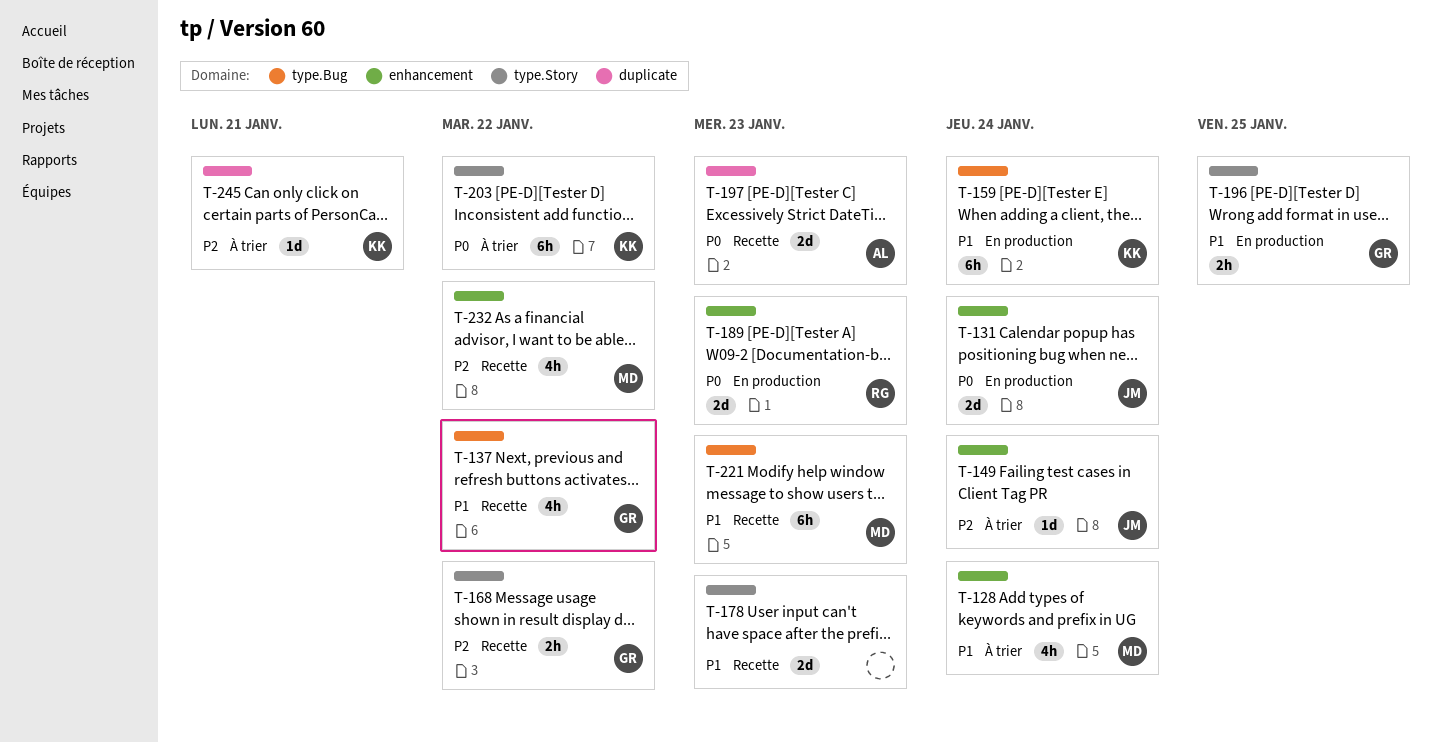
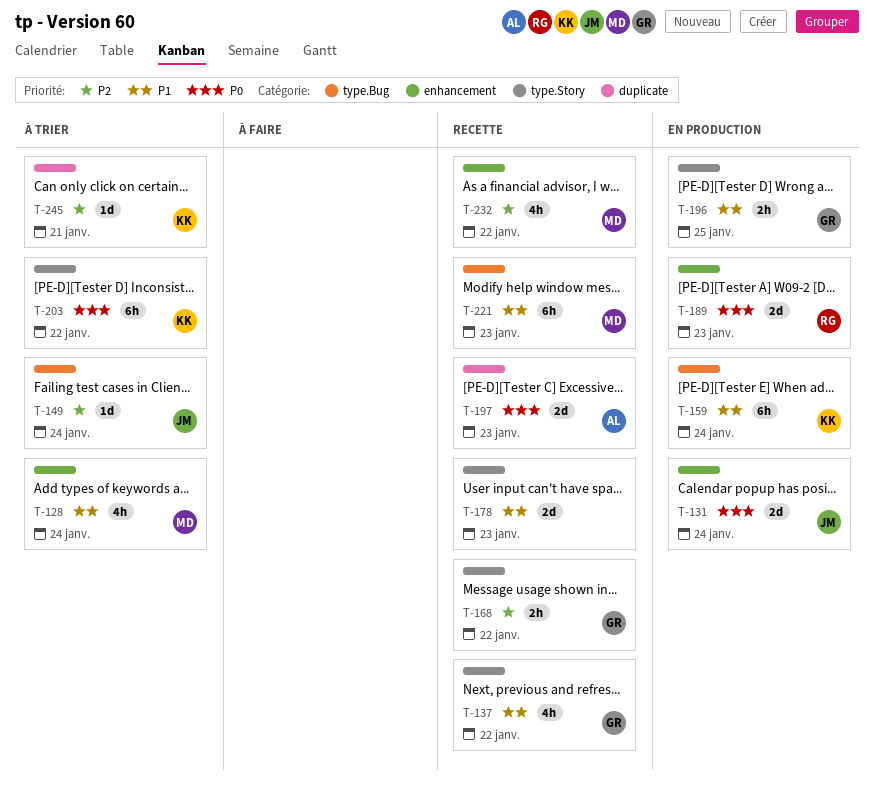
T-137, label: type.Bug -> type.Story
T-149, label: enhancement -> type.Bug

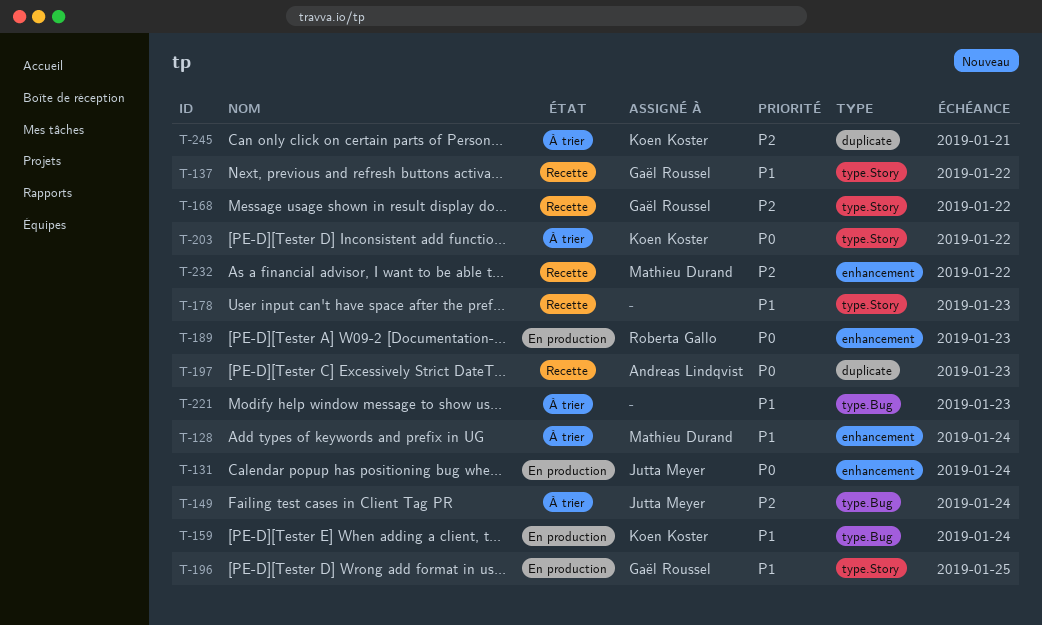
T-221, status: Recette -> À trier
T-221, owner: Mathieu Durand -> none

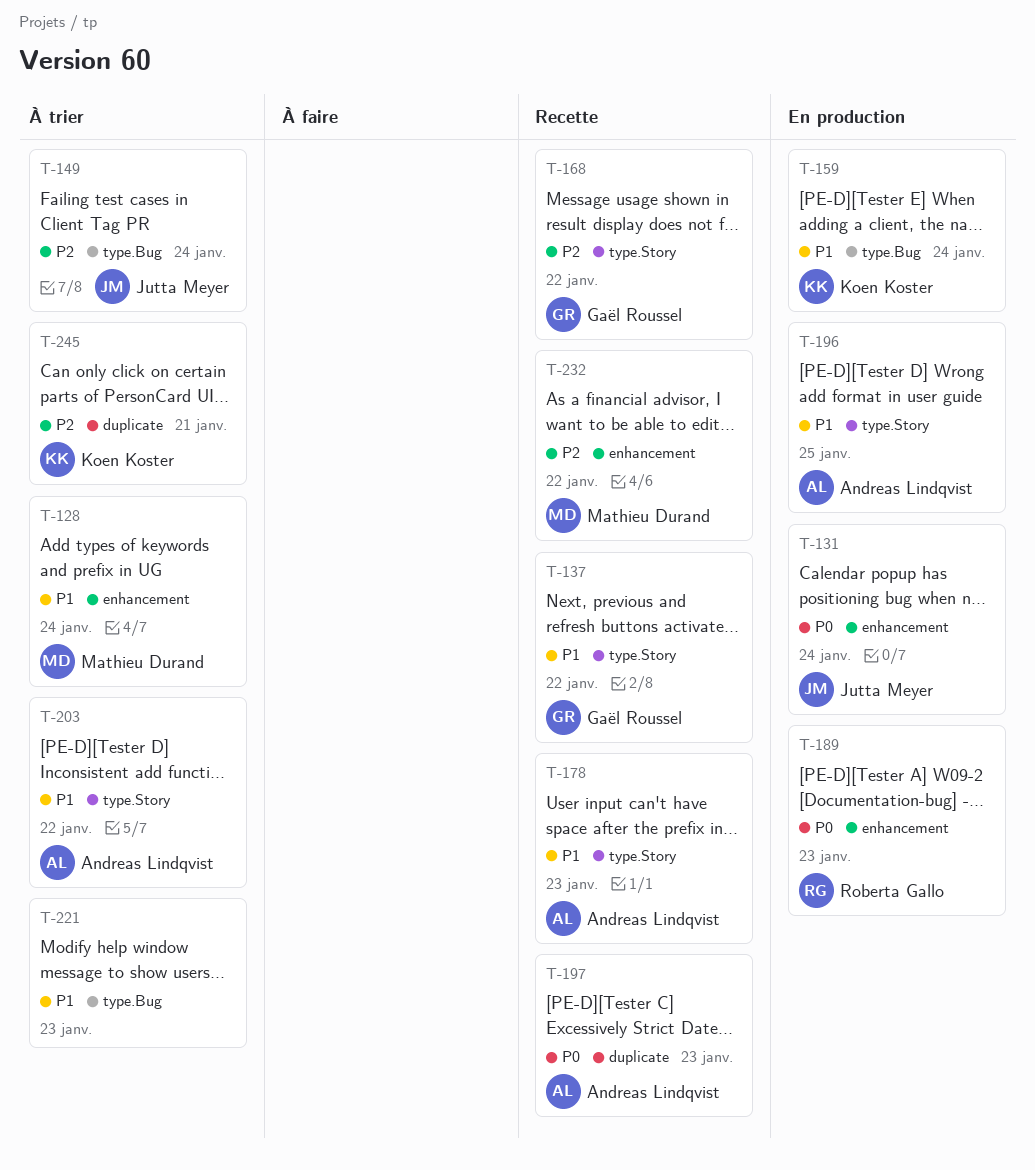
T-178, owner: none -> Andreas Lindqvist
T-196, owner: Gaël Roussel -> Andreas Lindqvist
T-203, owner: Koen Koster -> Andreas Lindqvist
T-203, priority: P0 -> P1

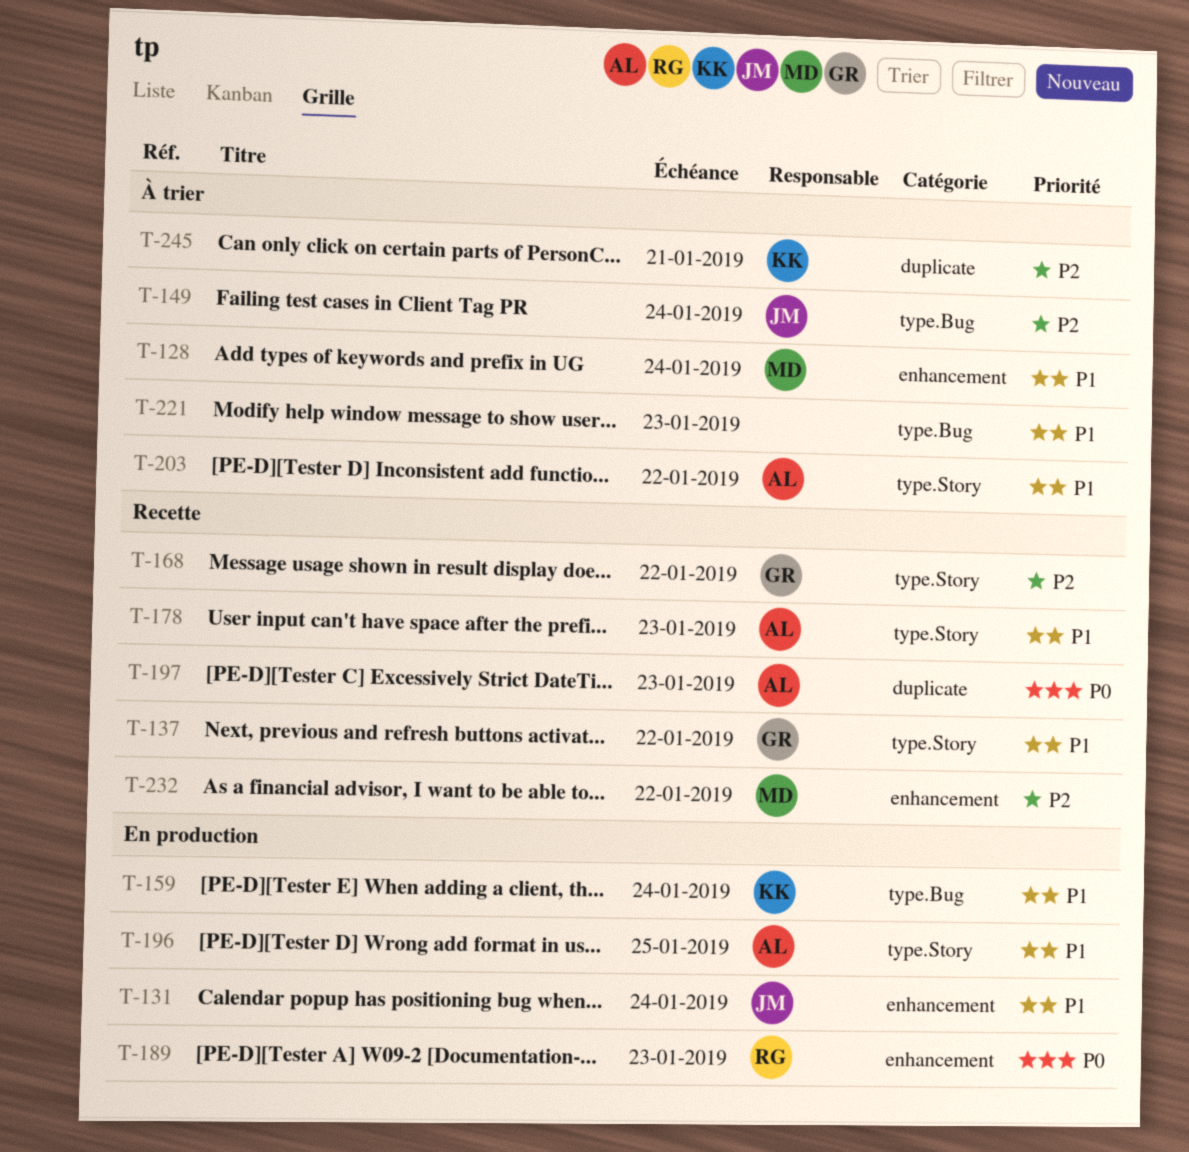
T-131, priority: P0 -> P1

